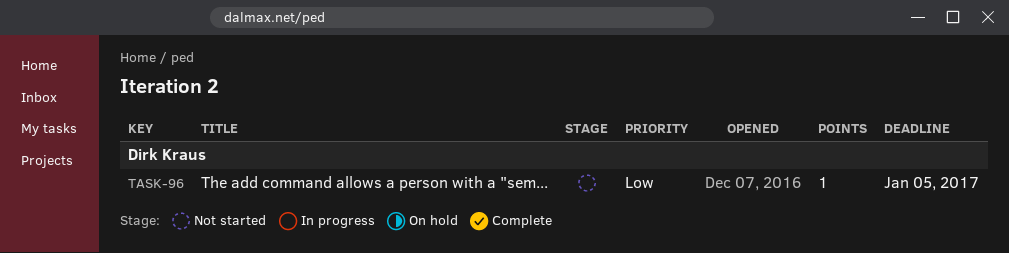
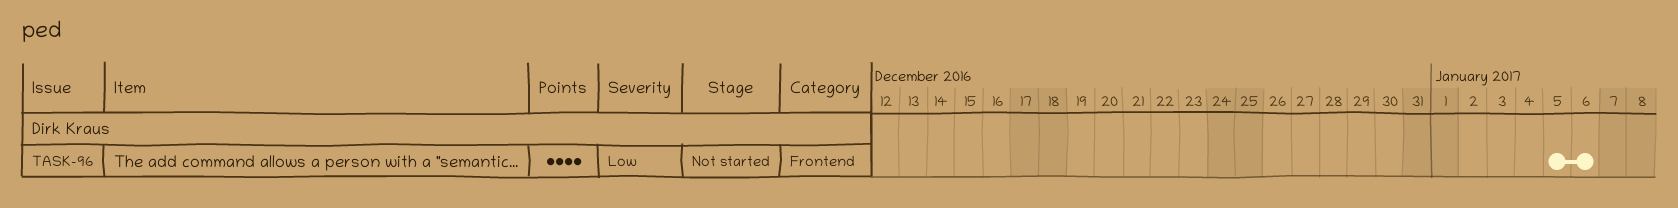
TASK-96, estimate: 1 -> 4
TASK-96, due: Jan 5 -> Jan 6

